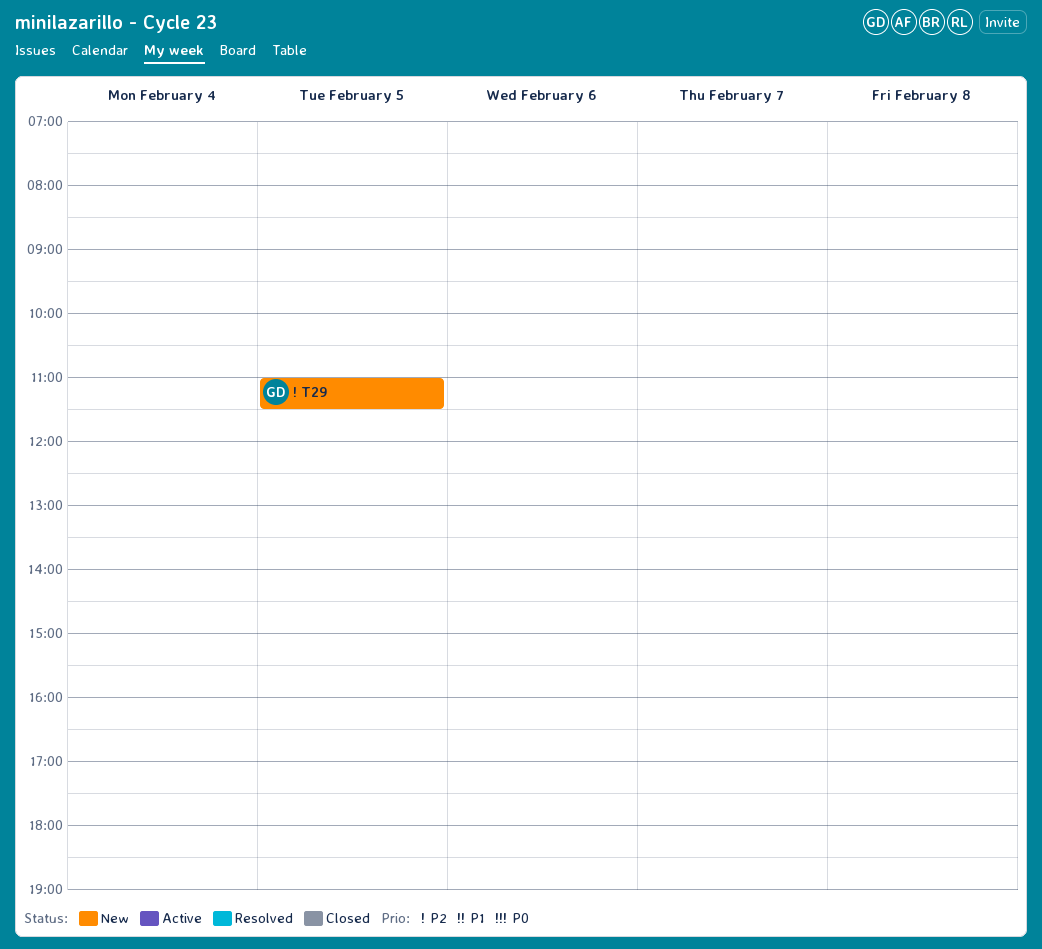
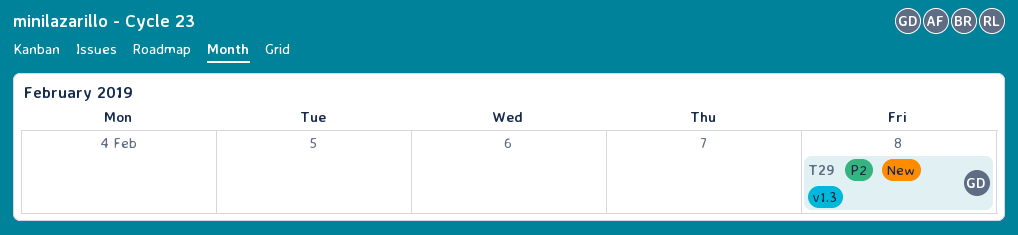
T29, day: Feb 5 -> Feb 8

